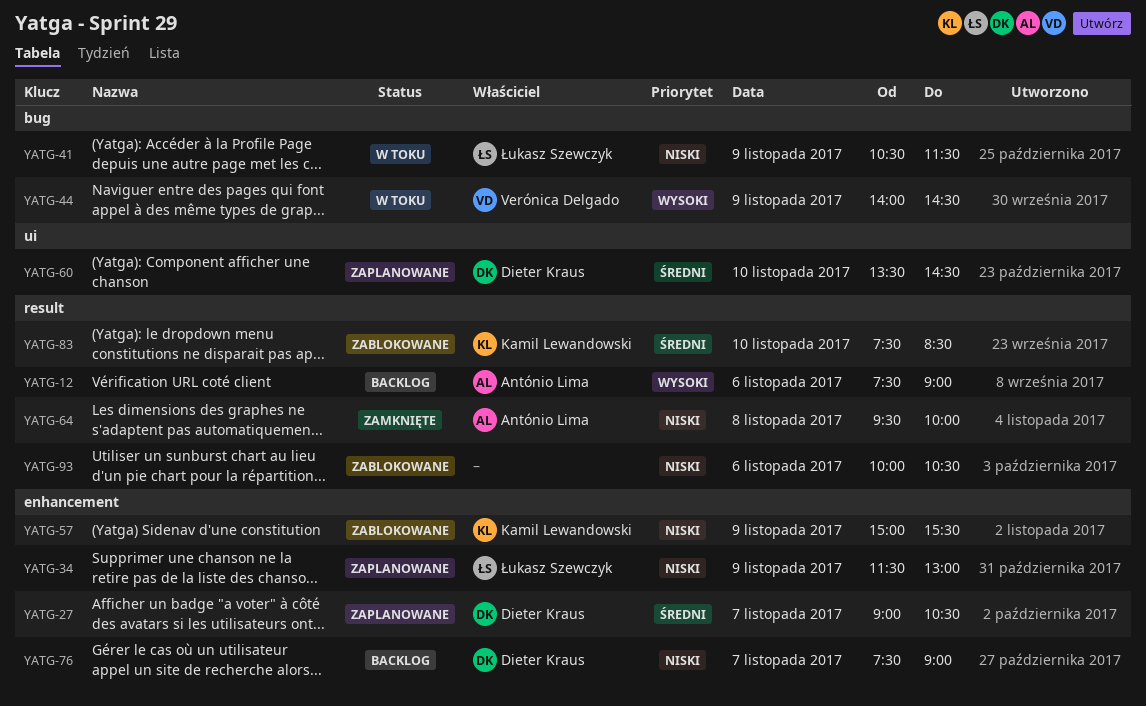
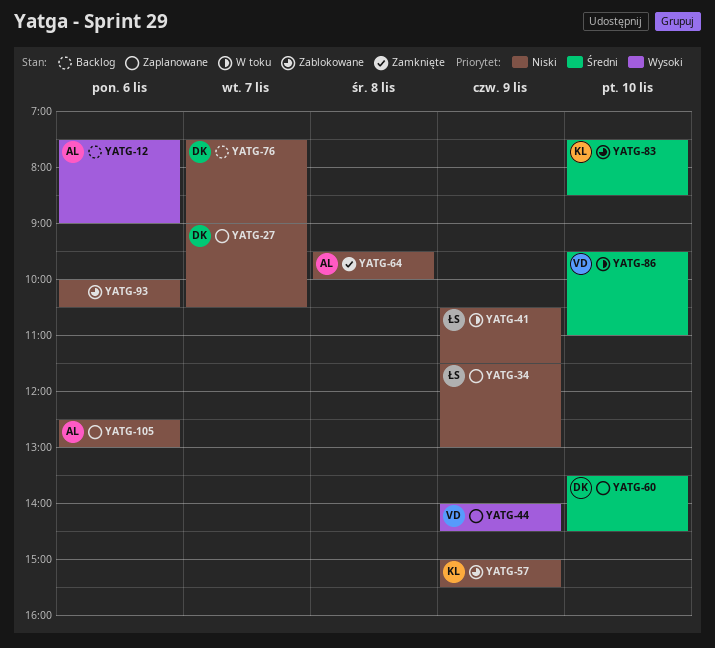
YATG-27, priority: Średni -> Niski
YATG-44, status: W toku -> Zaplanowane
YATG-86: none -> present
YATG-105: none -> present

